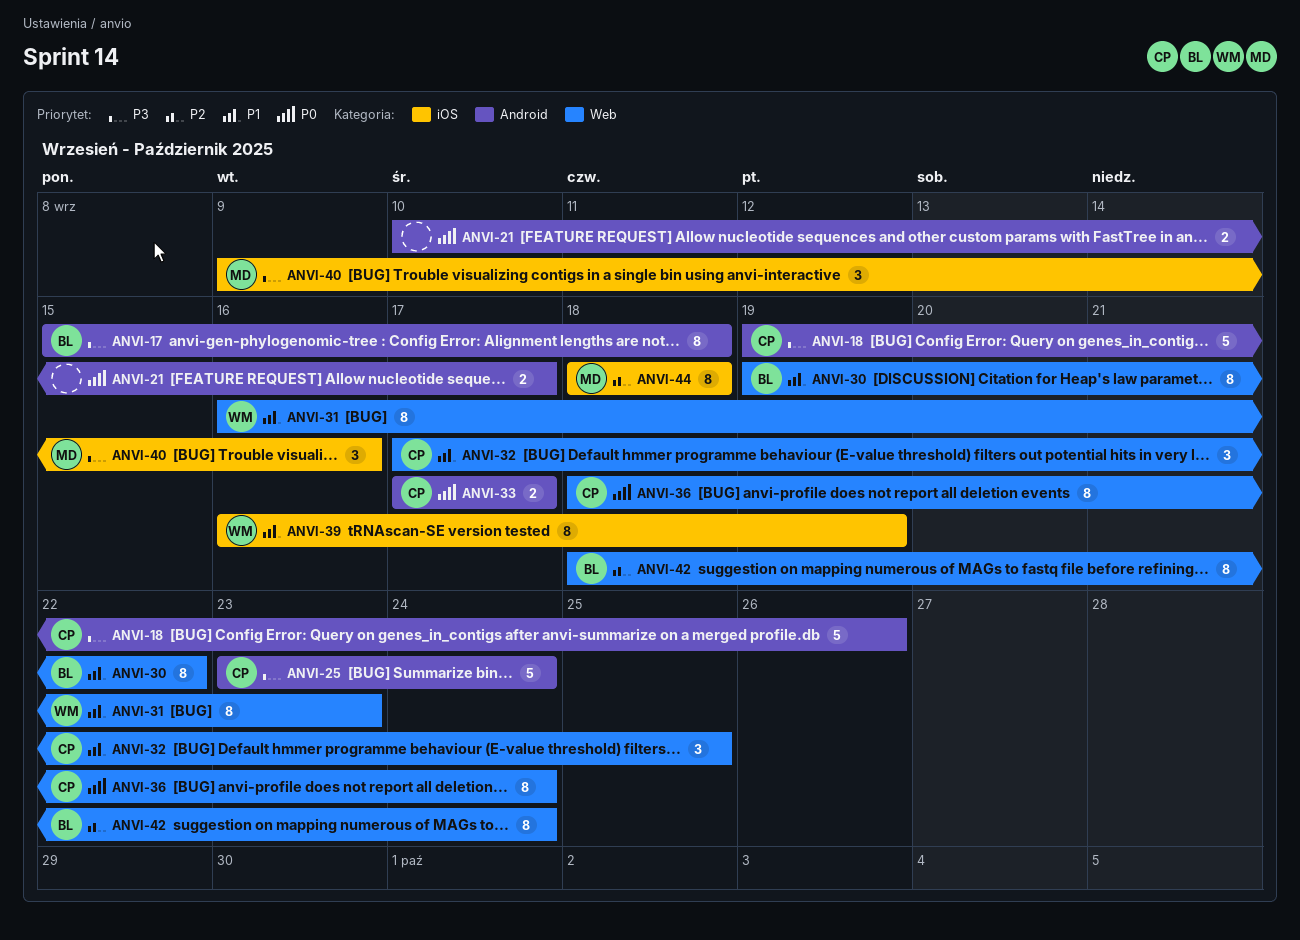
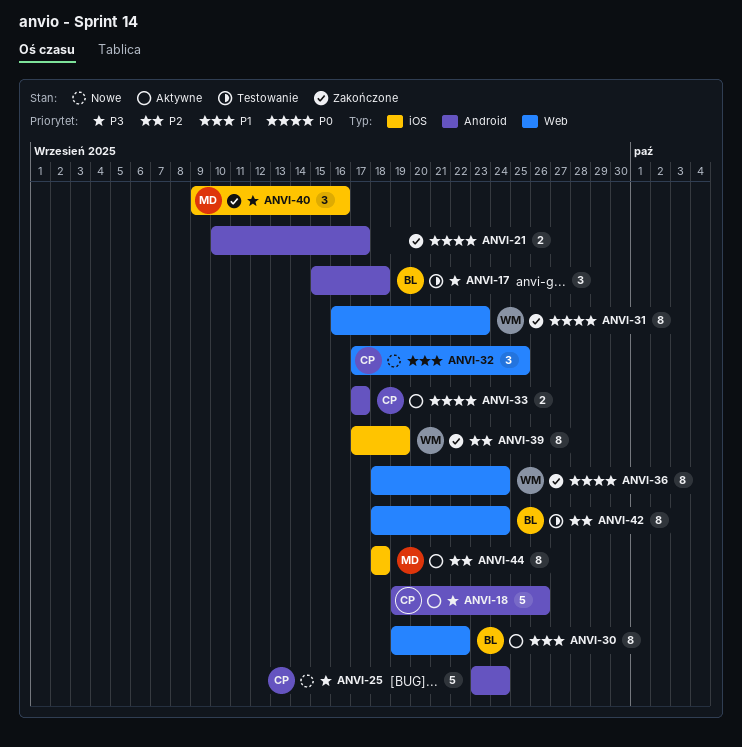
ANVI-17, estimate: 8 -> 3
ANVI-31, priority: P1 -> P0
ANVI-36, owner: CP -> WM
ANVI-39, priority: P1 -> P2
ANVI-39, start: Sep 16 -> Sep 17

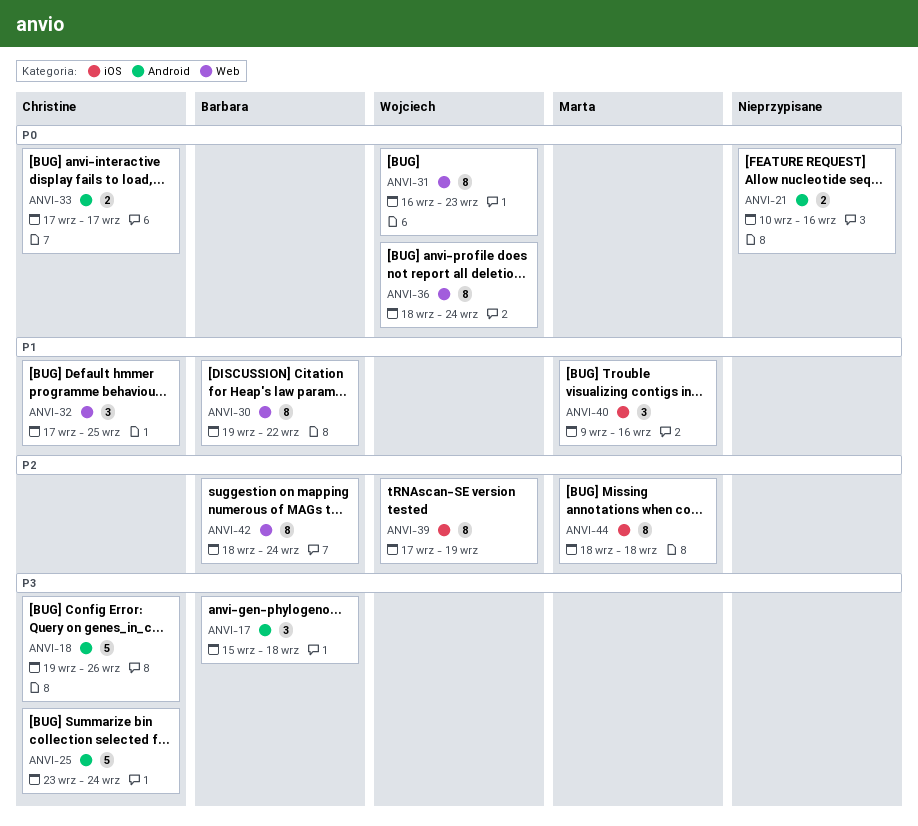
ANVI-21, due: Sep 17 -> Sep 16
ANVI-40, priority: P3 -> P1

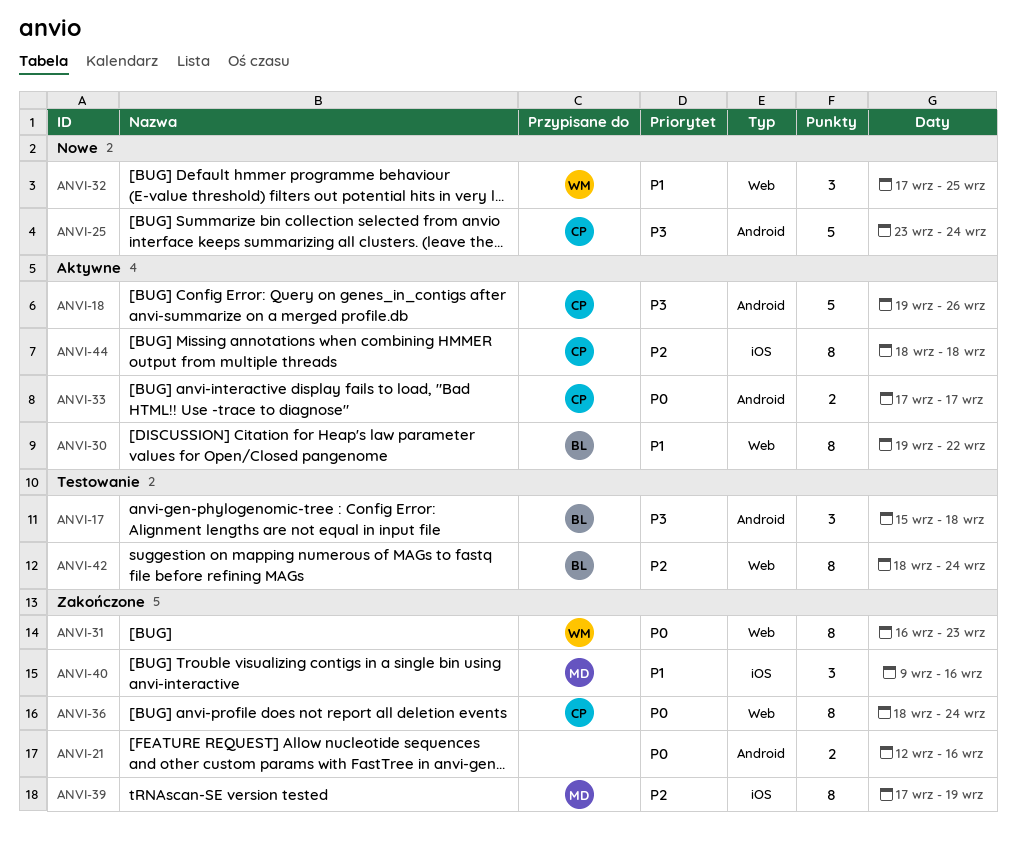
ANVI-21, start: Sep 10 -> Sep 12
ANVI-32, owner: Christine -> Wojciech
ANVI-36, owner: Wojciech -> Christine
ANVI-39, owner: Wojciech -> Marta
ANVI-44, owner: Marta -> Christine

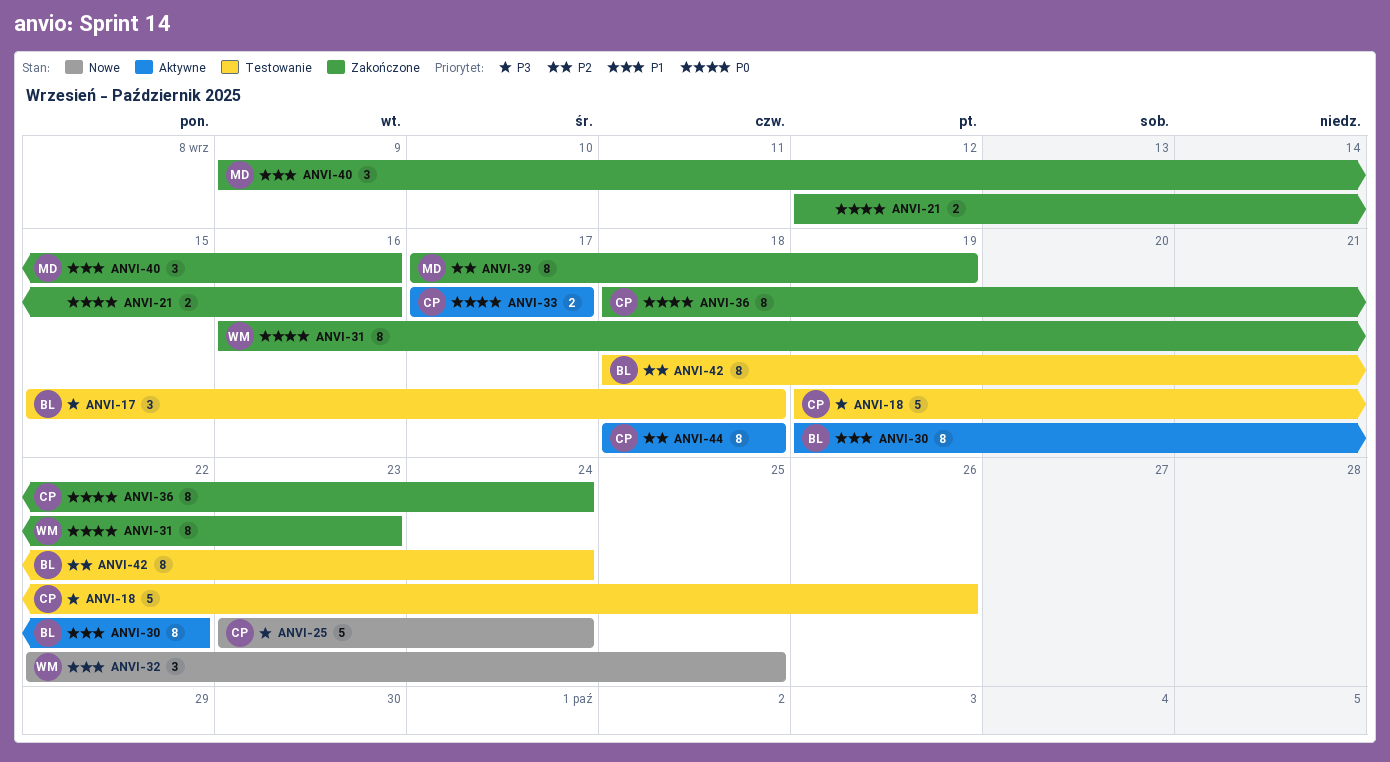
ANVI-18, status: Aktywne -> Testowanie
ANVI-32, start: Sep 17 -> Sep 22

